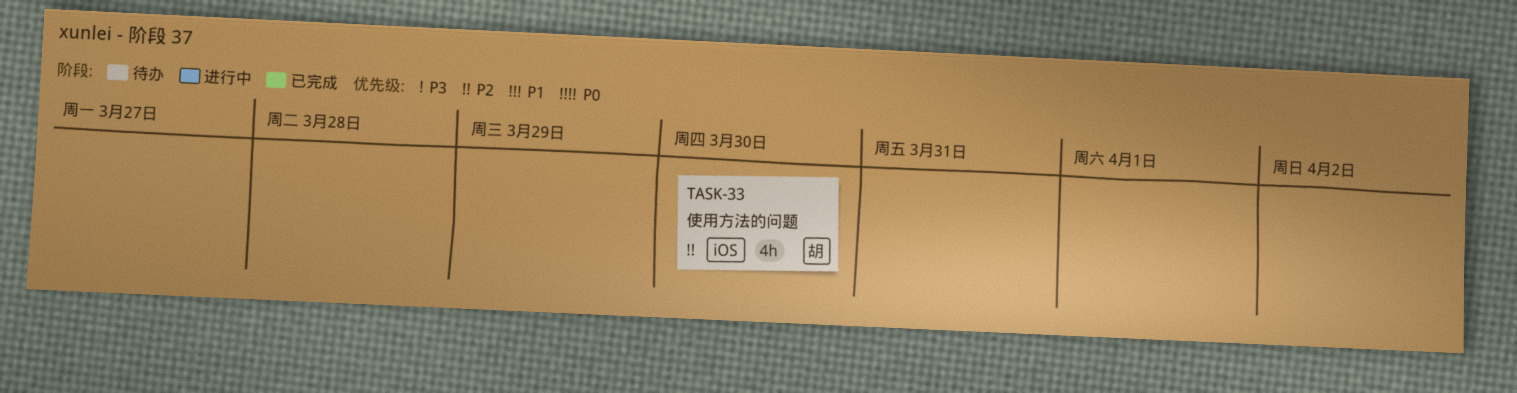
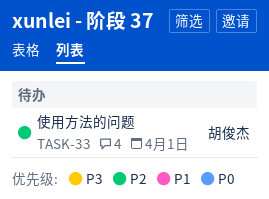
TASK-33, due: Mar 30 -> Apr 1

